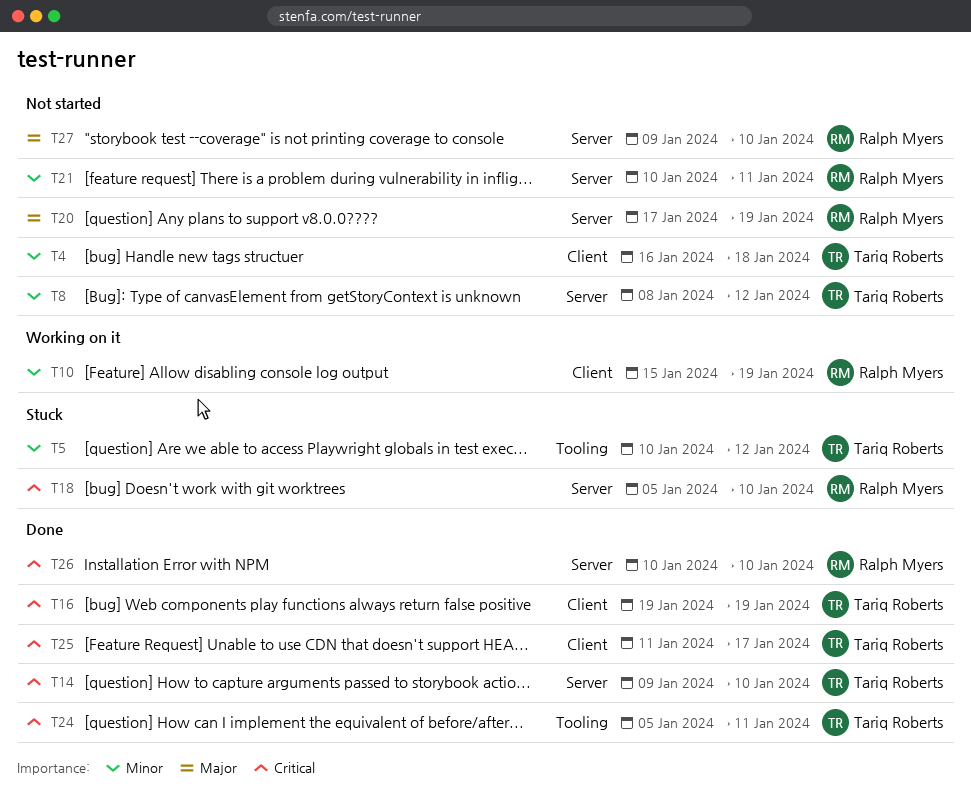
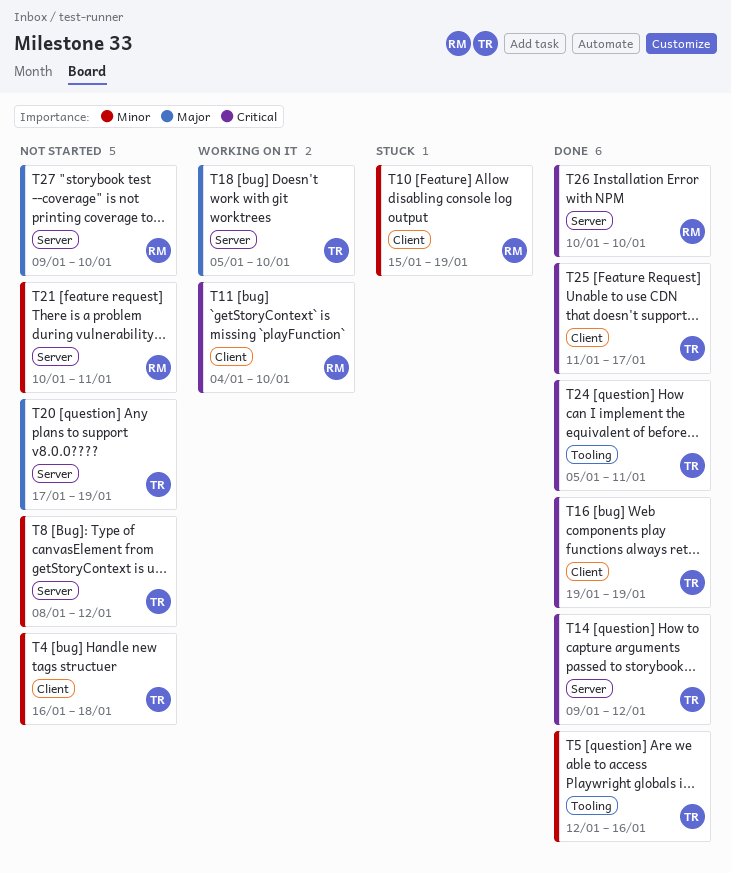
T5, status: Stuck -> Done
T5, start: Jan 10 -> Jan 12
T5, due: Jan 12 -> Jan 16
T10, status: Working on it -> Stuck
T11: none -> present
T14, due: Jan 10 -> Jan 12
T18, status: Stuck -> Working on it
T18, owner: Ralph Myers -> Tariq Roberts
T18, priority: Critical -> Major
T20, owner: Ralph Myers -> Tariq Roberts

